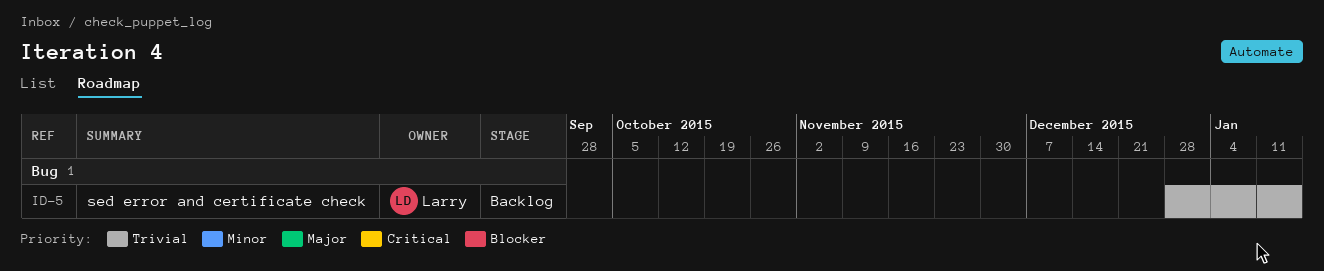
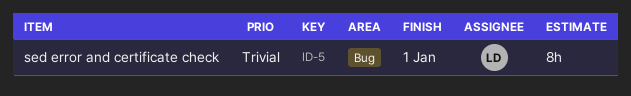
ID-5, due: Jan 15 -> Jan 1

